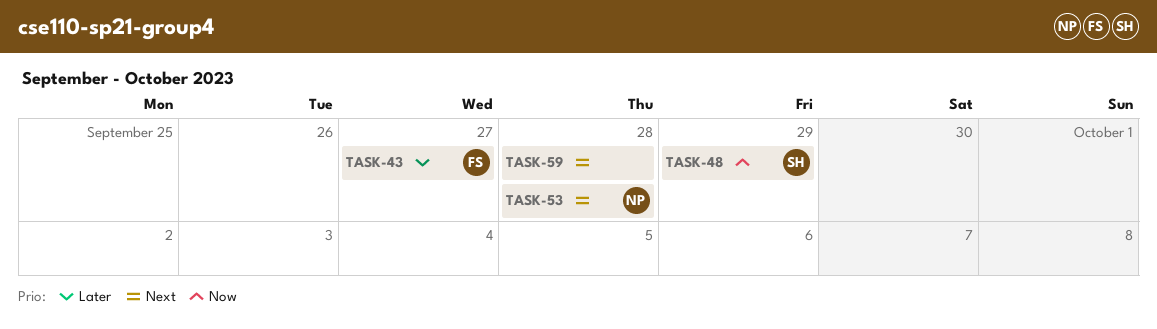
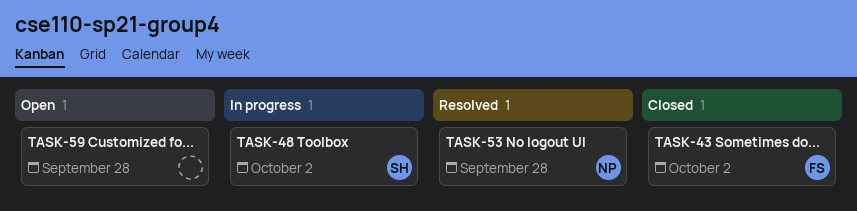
TASK-43, due: Sep 27 -> Oct 2
TASK-48, due: Sep 29 -> Oct 2

